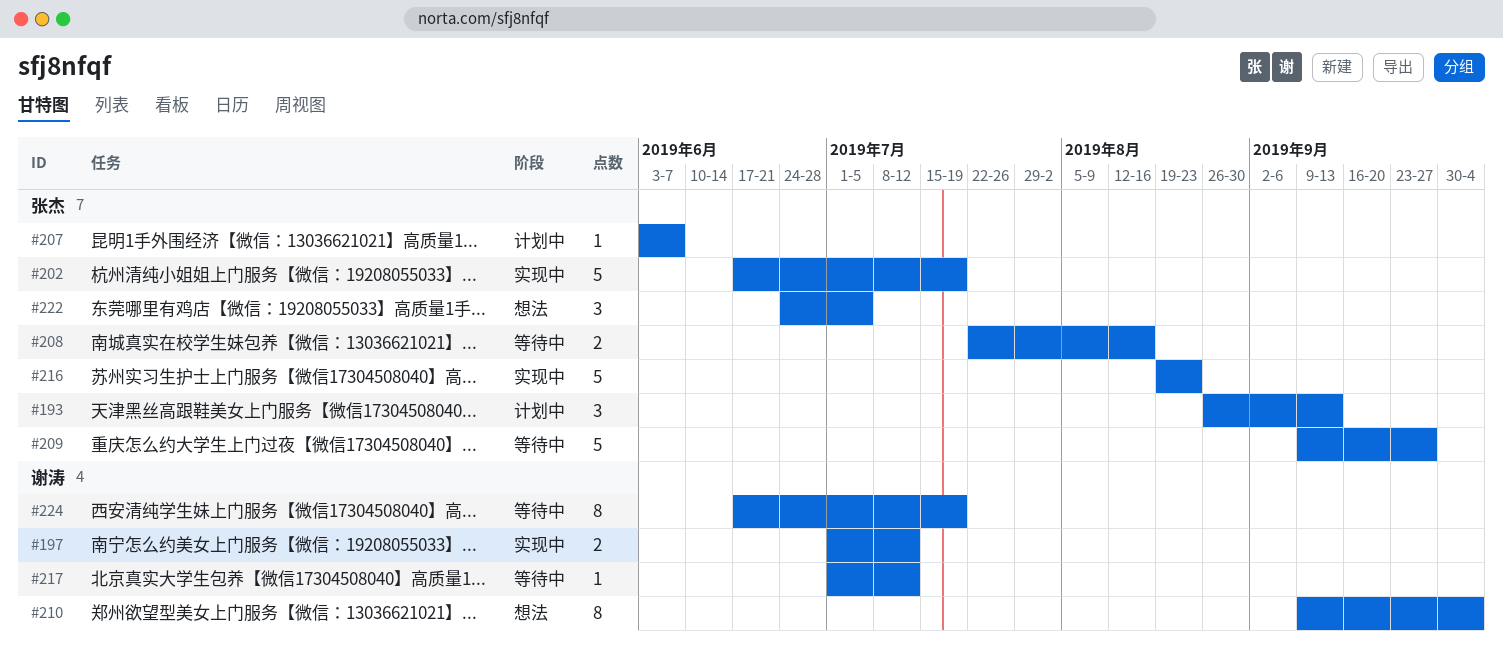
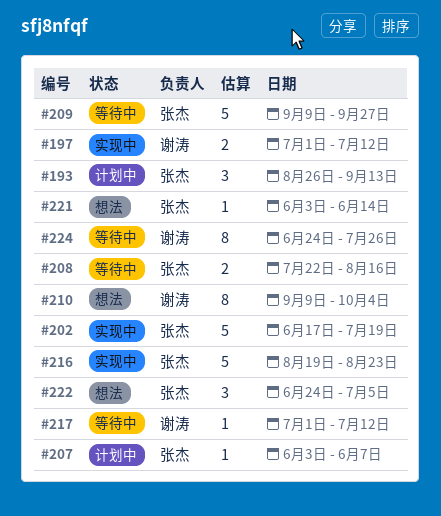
#221: none -> present
#224, start: Jun 17 -> Jun 24
#224, due: Jul 19 -> Jul 26

